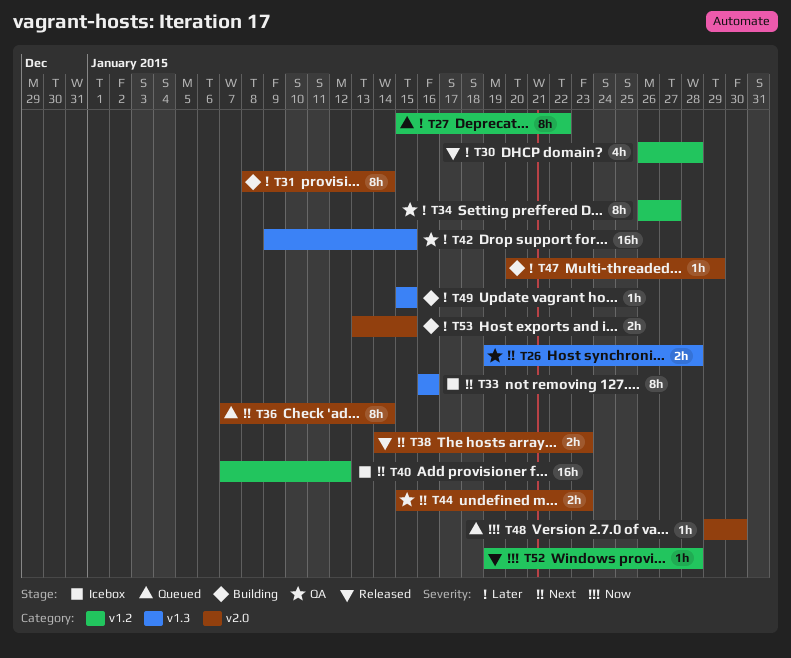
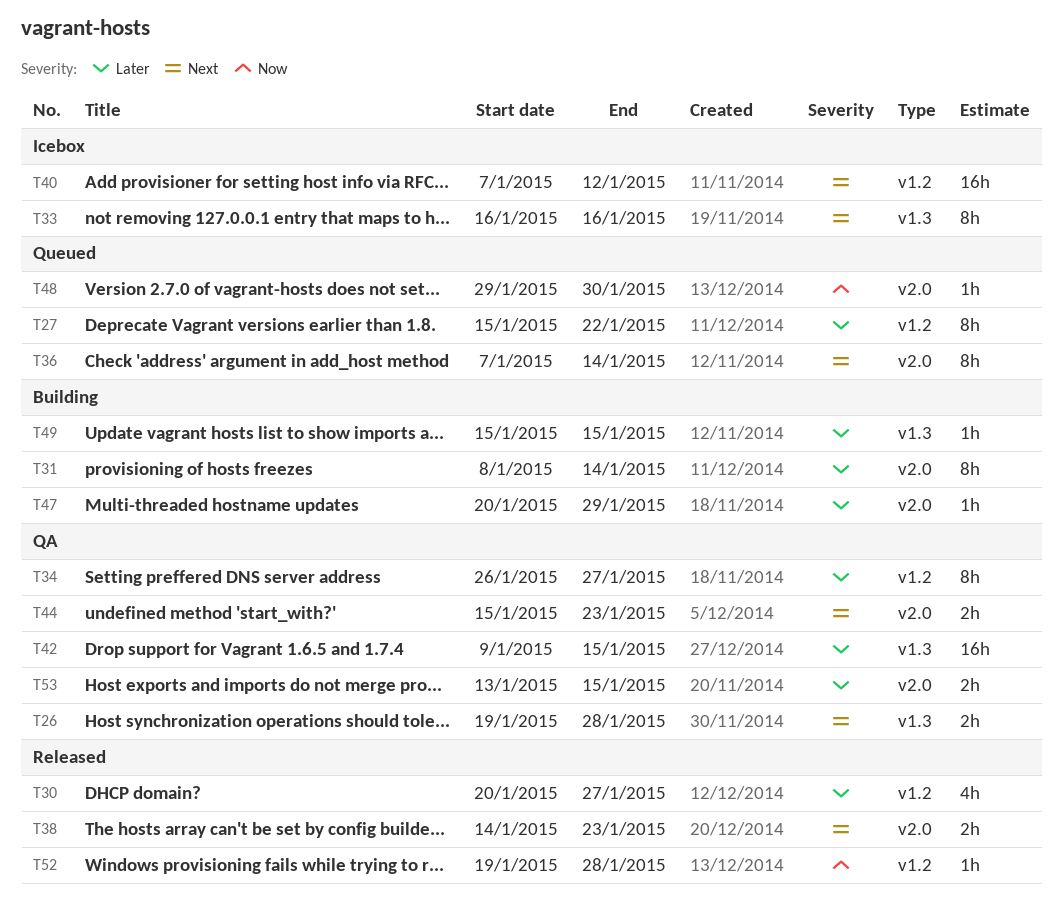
T30, start: Jan 26 -> Jan 20
T30, due: Jan 28 -> Jan 27
T53, status: Building -> QA

